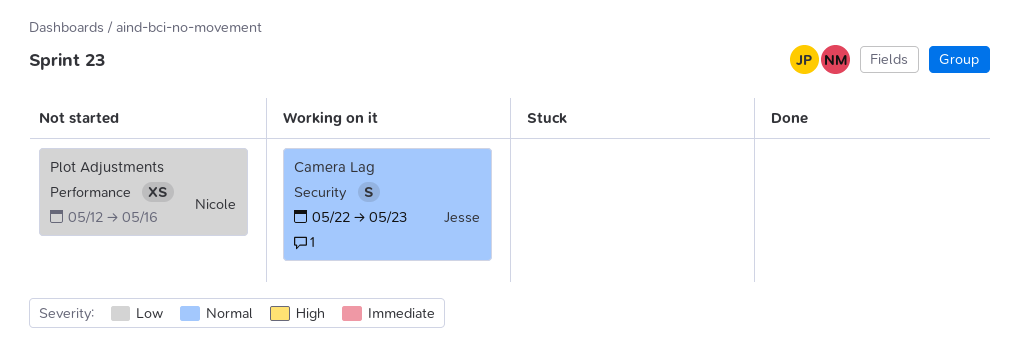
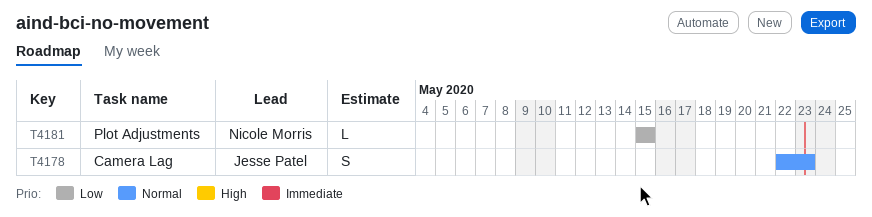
Plot Adjustments, estimate: XS -> L
Plot Adjustments, start: May 12 -> May 15
Plot Adjustments, due: May 16 -> May 15

